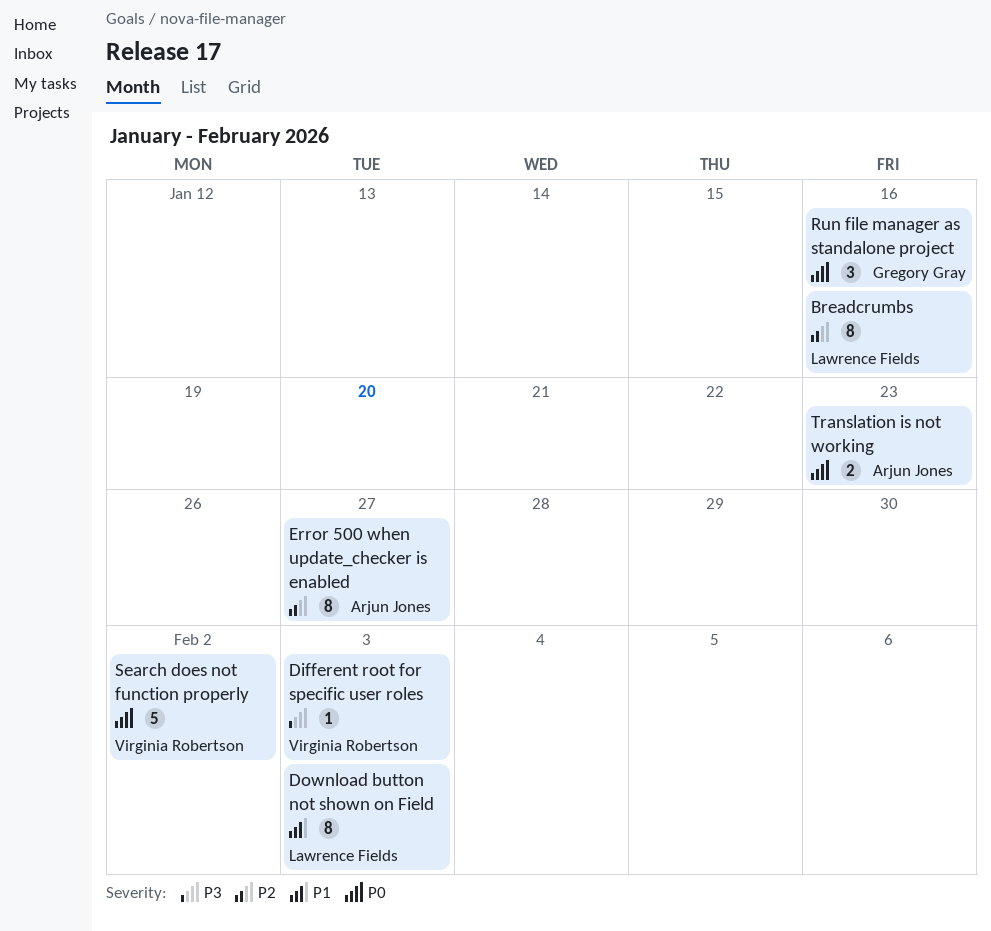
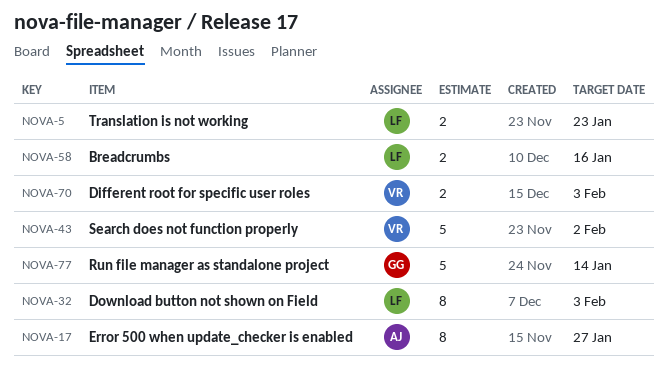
Breadcrumbs, estimate: 8 -> 2
Different root for specific user roles, estimate: 1 -> 2
Run file manager as standalone project, estimate: 3 -> 5
Run file manager as standalone project, due: Jan 16 -> Jan 14
Translation is not working, owner: Arjun Jones -> Lawrence Fields

